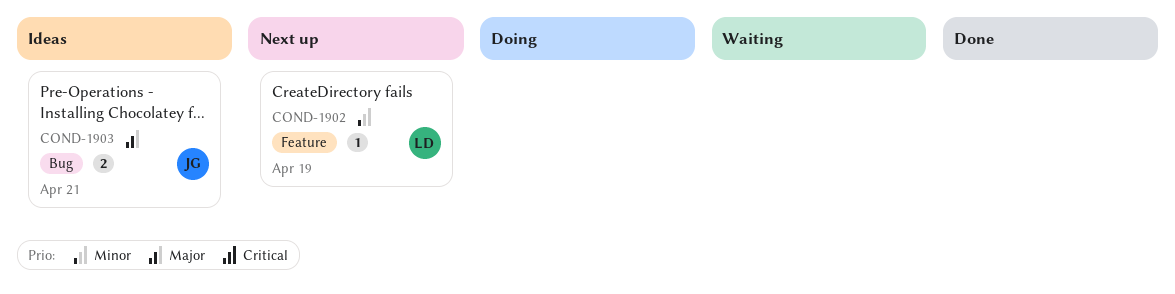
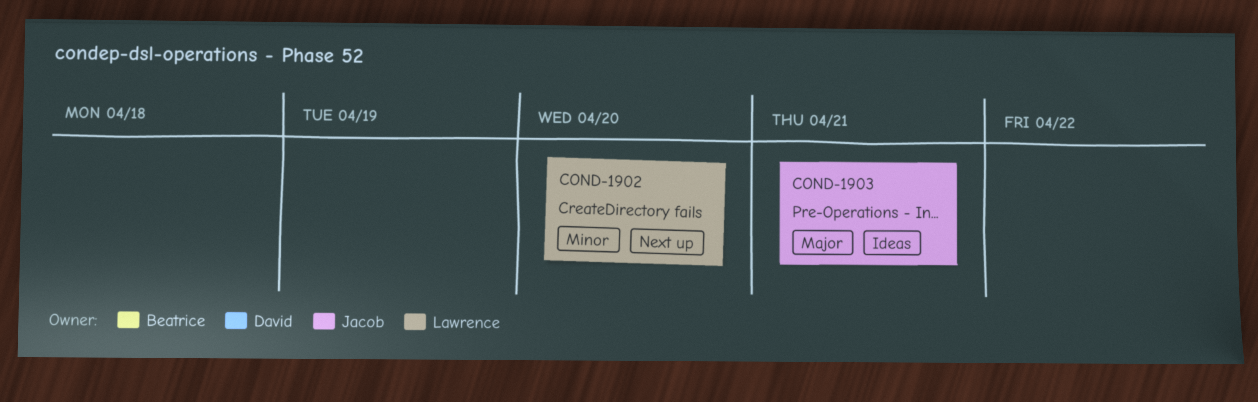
COND-1902, due: Apr 19 -> Apr 20

